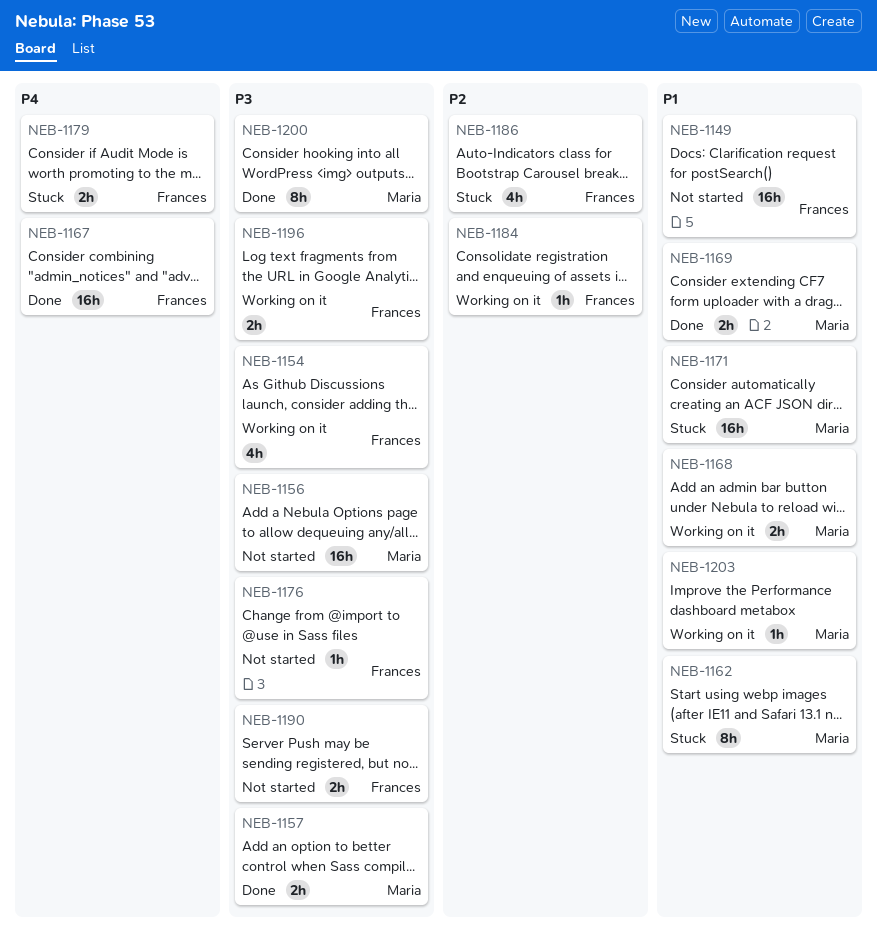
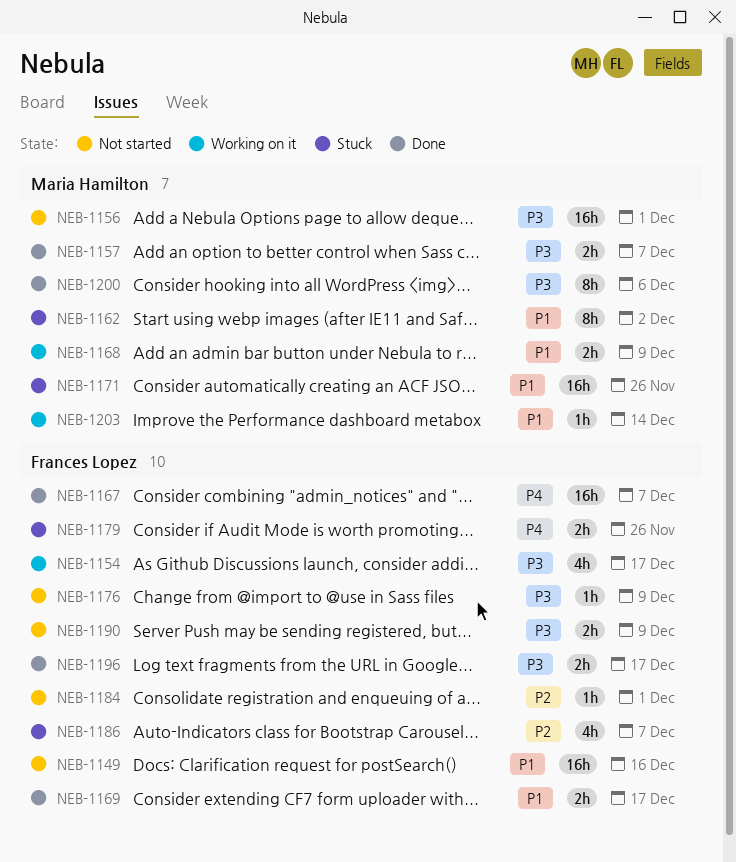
NEB-1169, owner: Maria Hamilton -> Frances Lopez
NEB-1184, status: Working on it -> Not started
NEB-1196, status: Working on it -> Done

